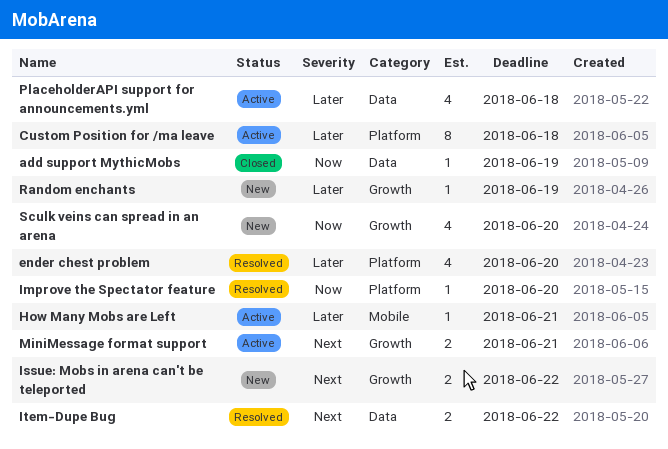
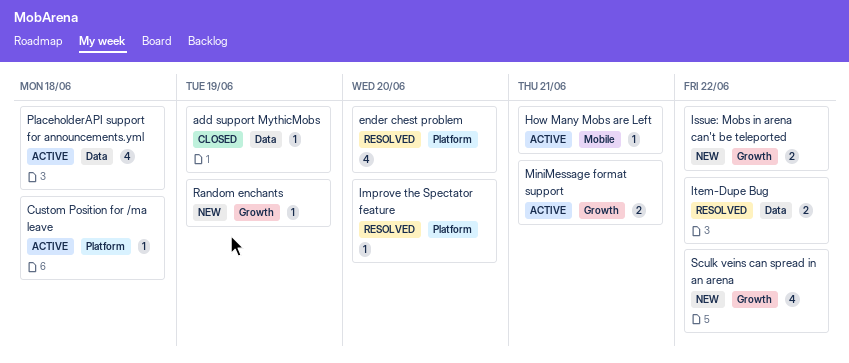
Custom Position for /ma leave, estimate: 8 -> 1
Sculk veins can spread in an arena, due: Jun 20 -> Jun 22

